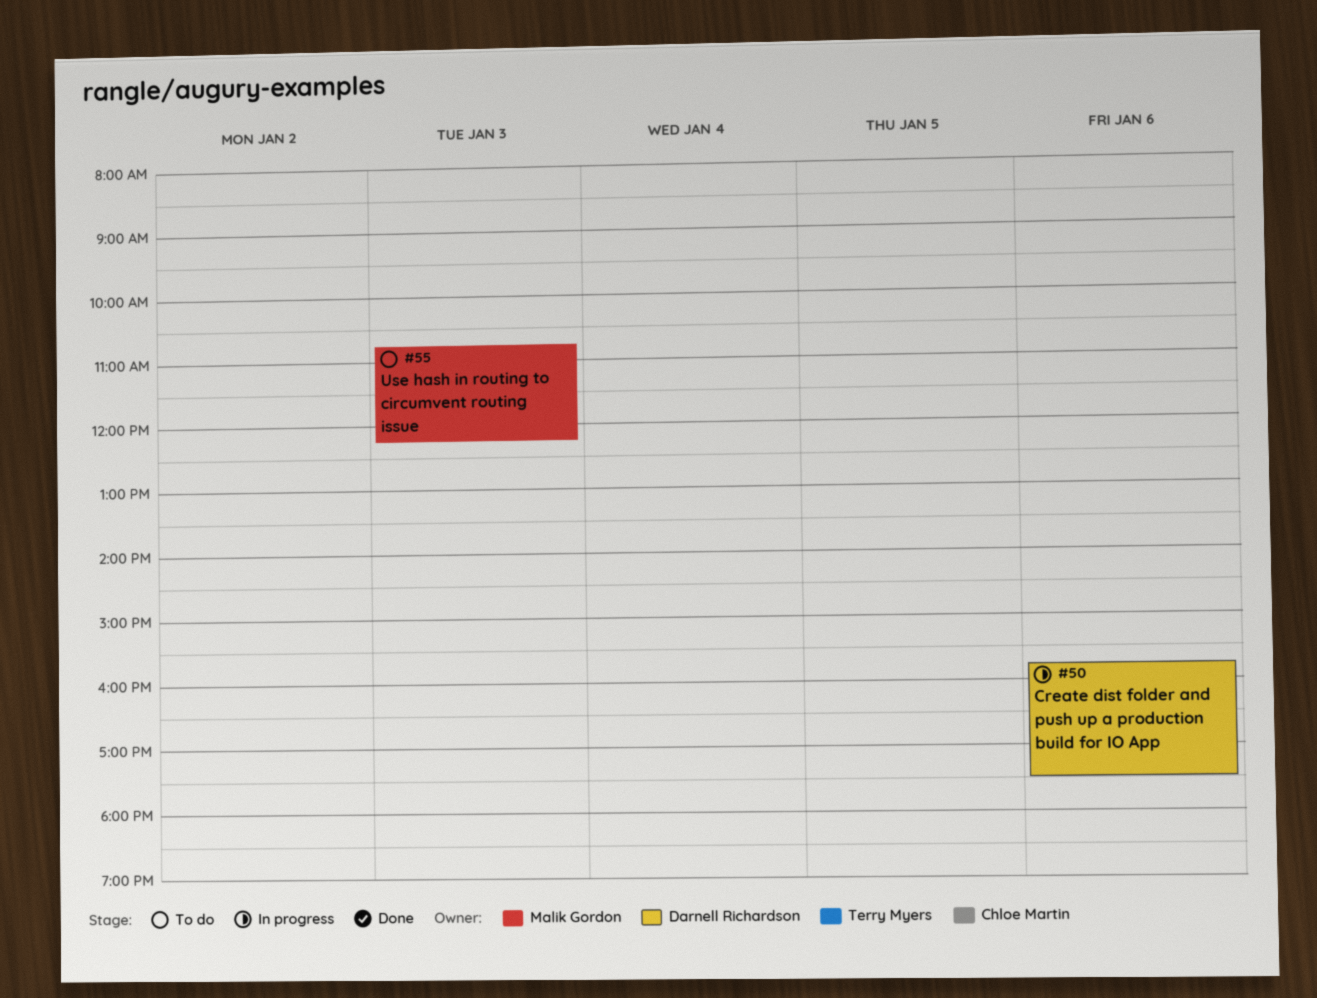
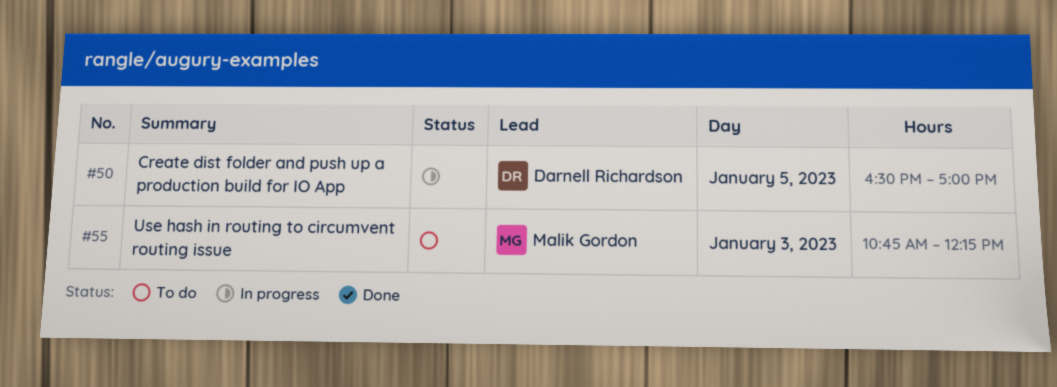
#50, day: Jan 6 -> Jan 5
#50, begins: 15:45 -> 16:30
#50, ends: 17:30 -> 17:00

